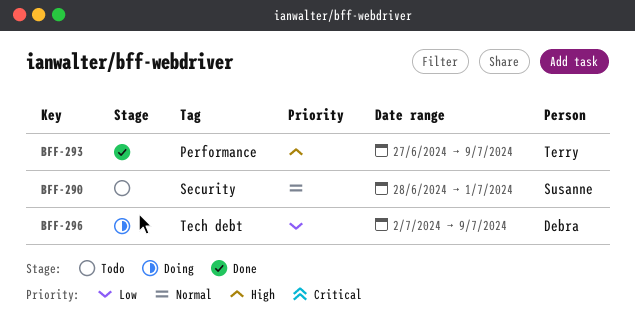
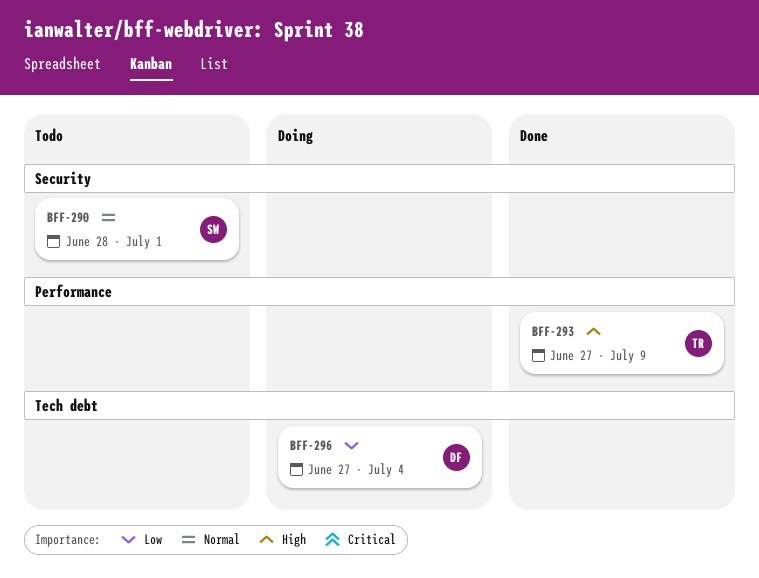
BFF-296, start: Jul 2 -> Jun 27
BFF-296, due: Jul 9 -> Jul 4

